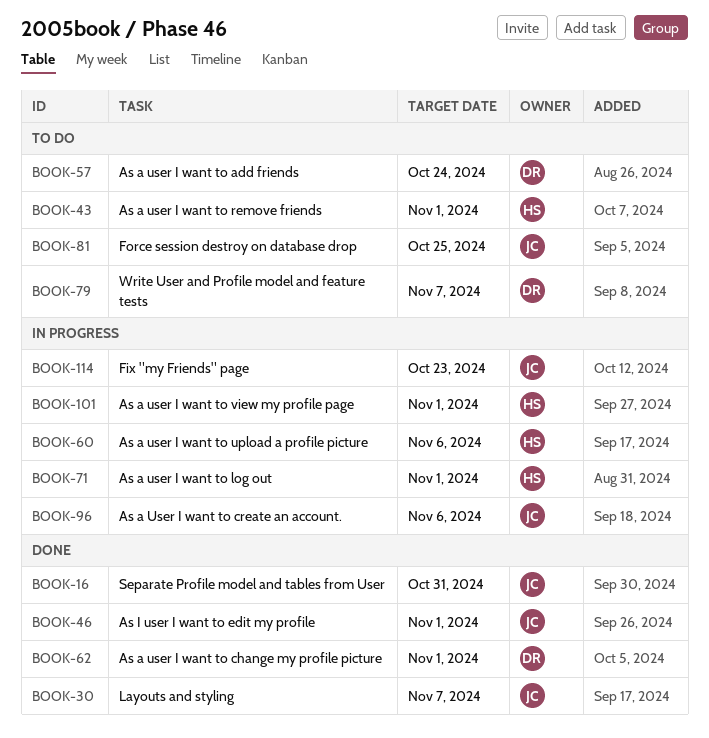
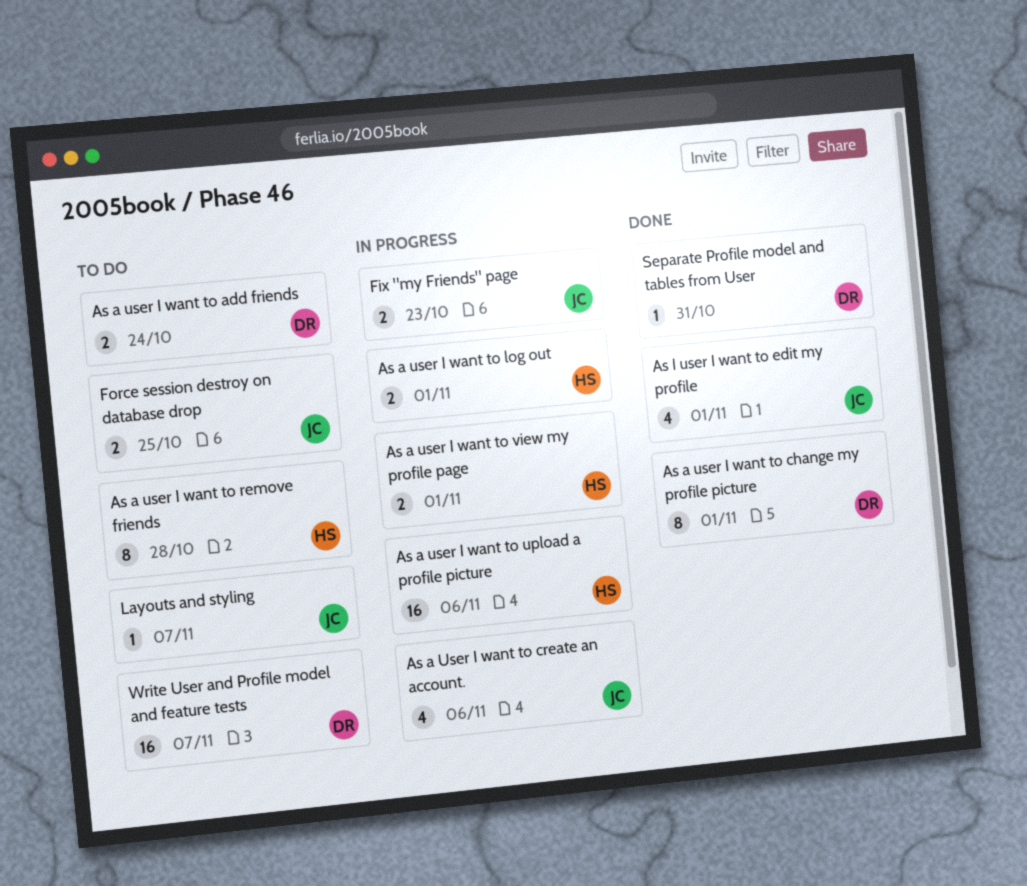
As a user I want to remove friends, due: Nov 1 -> Oct 28
Layouts and styling, status: Done -> To do
Separate Profile model and tables from User, owner: JC -> DR

